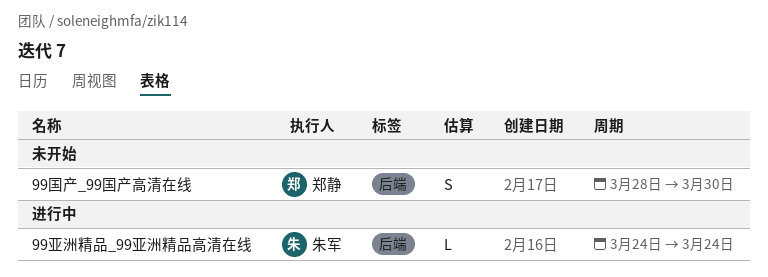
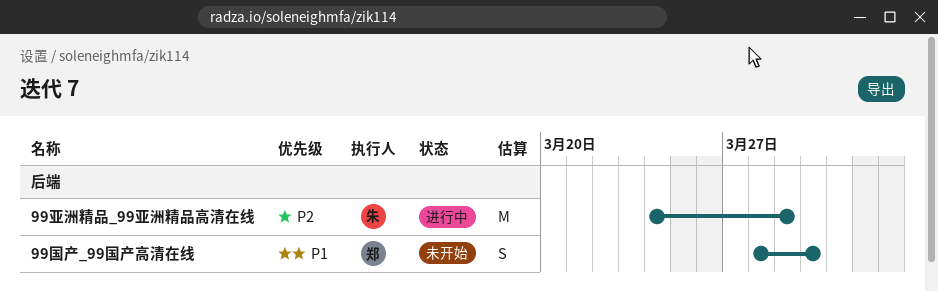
99亚洲精品_99亚洲精品高清在线, estimate: L -> M
99亚洲精品_99亚洲精品高清在线, due: Mar 24 -> Mar 29

